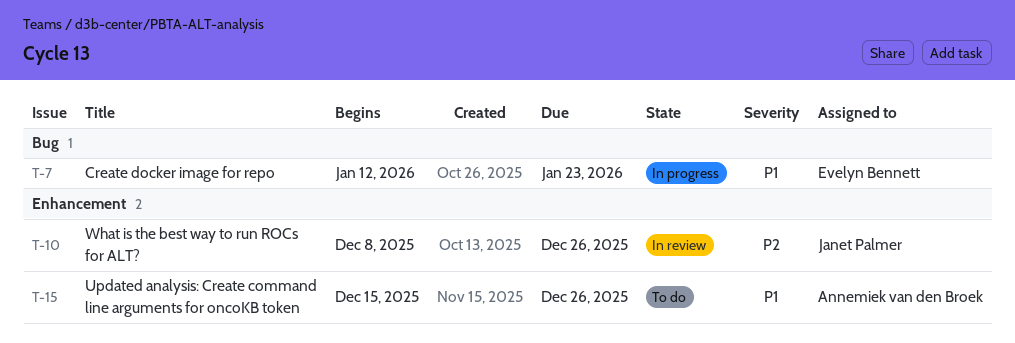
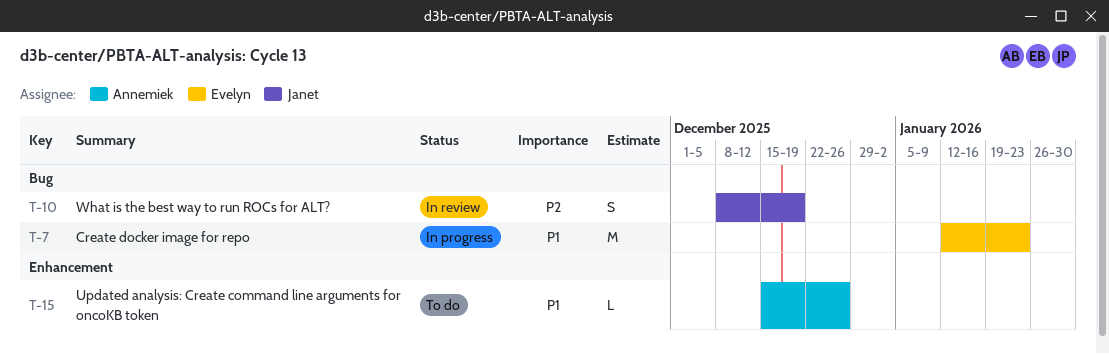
T-10, label: Enhancement -> Bug
T-10, due: Dec 26 -> Dec 19

